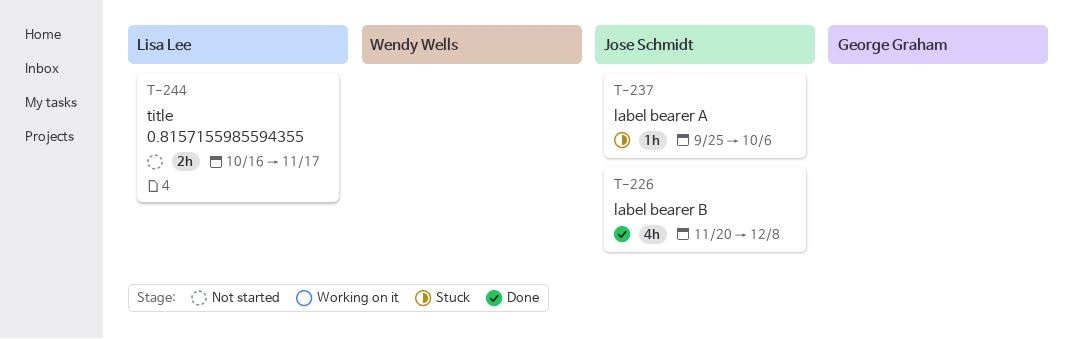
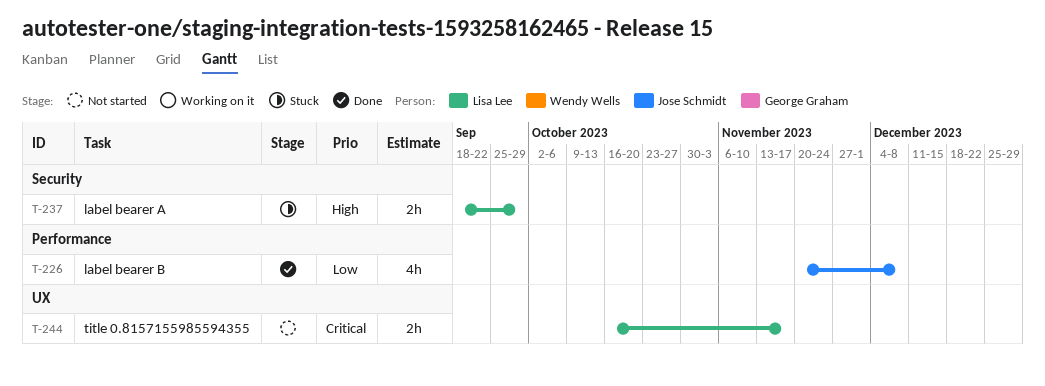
T-237, owner: Jose Schmidt -> Lisa Lee
T-237, estimate: 1h -> 2h
T-237, start: Sep 25 -> Sep 18
T-237, due: Oct 6 -> Sep 29

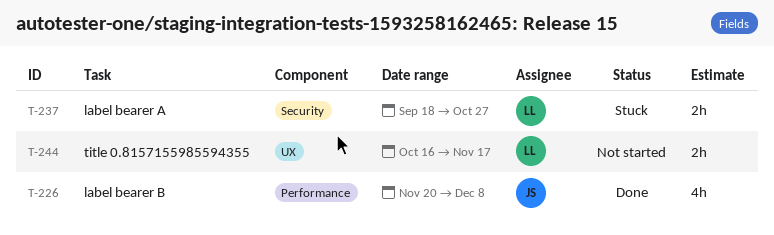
T-237, due: Sep 29 -> Oct 27

